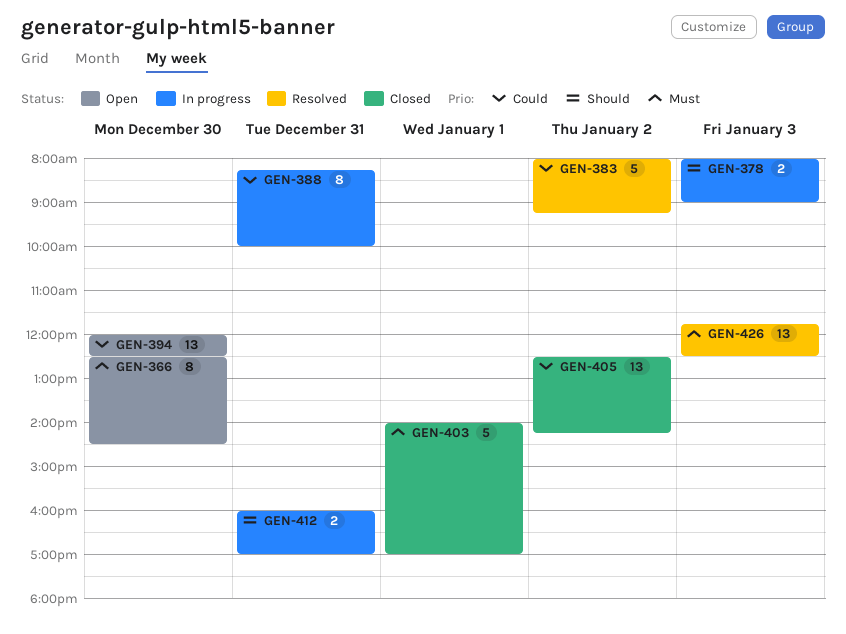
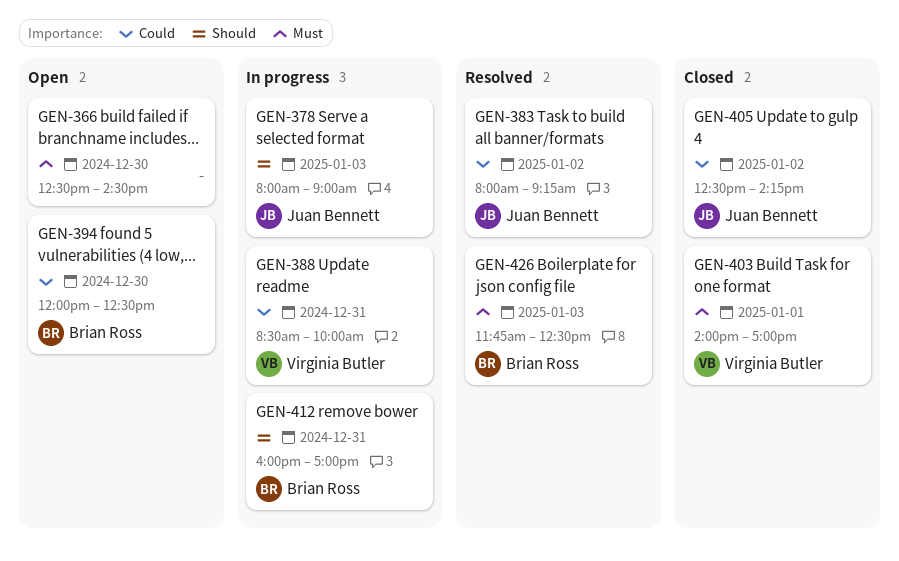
GEN-388, begins: 08:15 -> 08:30

